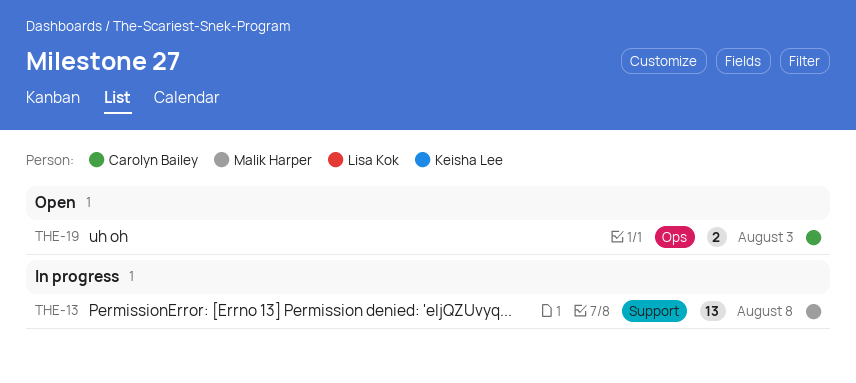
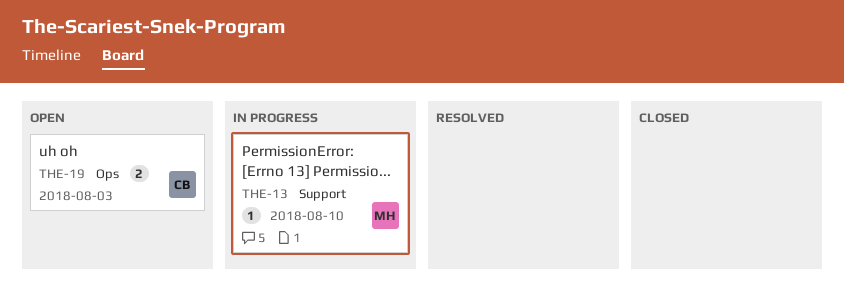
THE-13, estimate: 13 -> 1
THE-13, due: Aug 8 -> Aug 10

